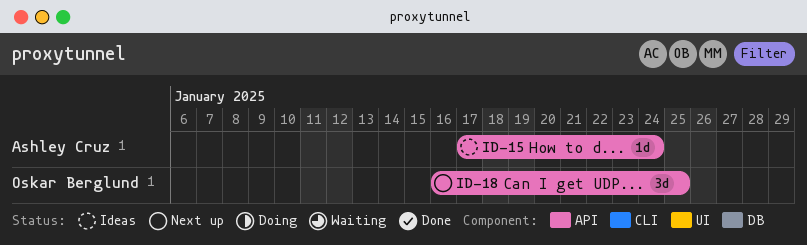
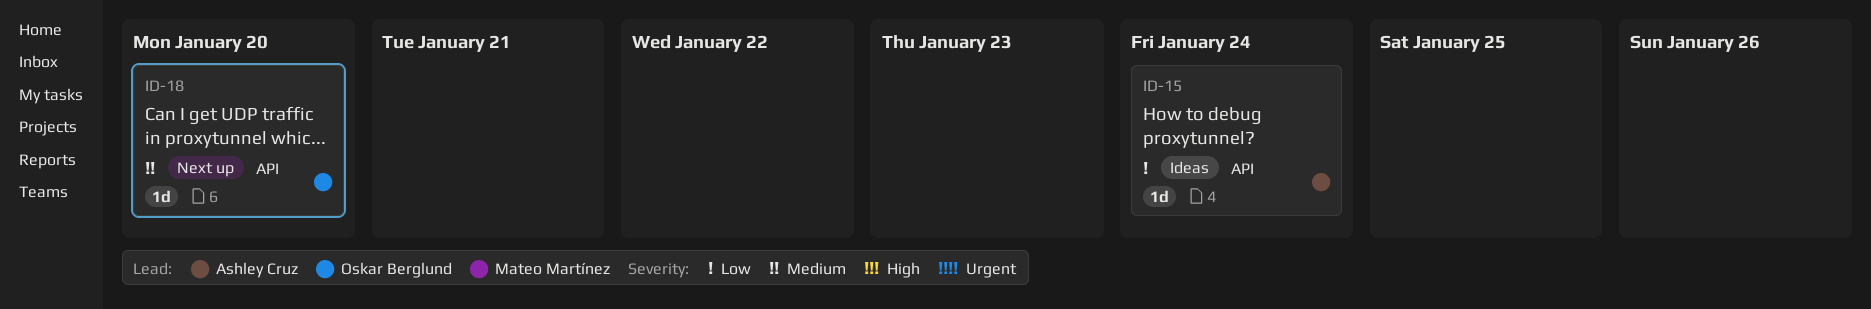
ID-18, estimate: 3d -> 1d
ID-18, due: Jan 25 -> Jan 20

